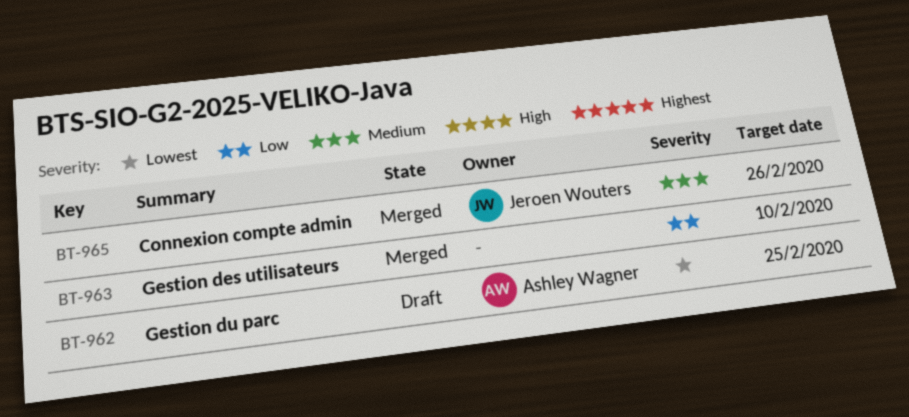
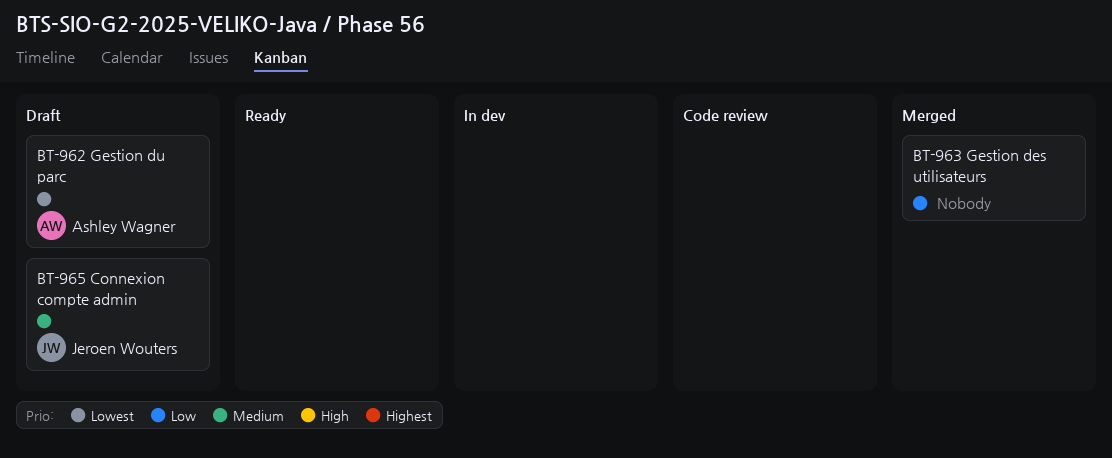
BT-965, status: Merged -> Draft

